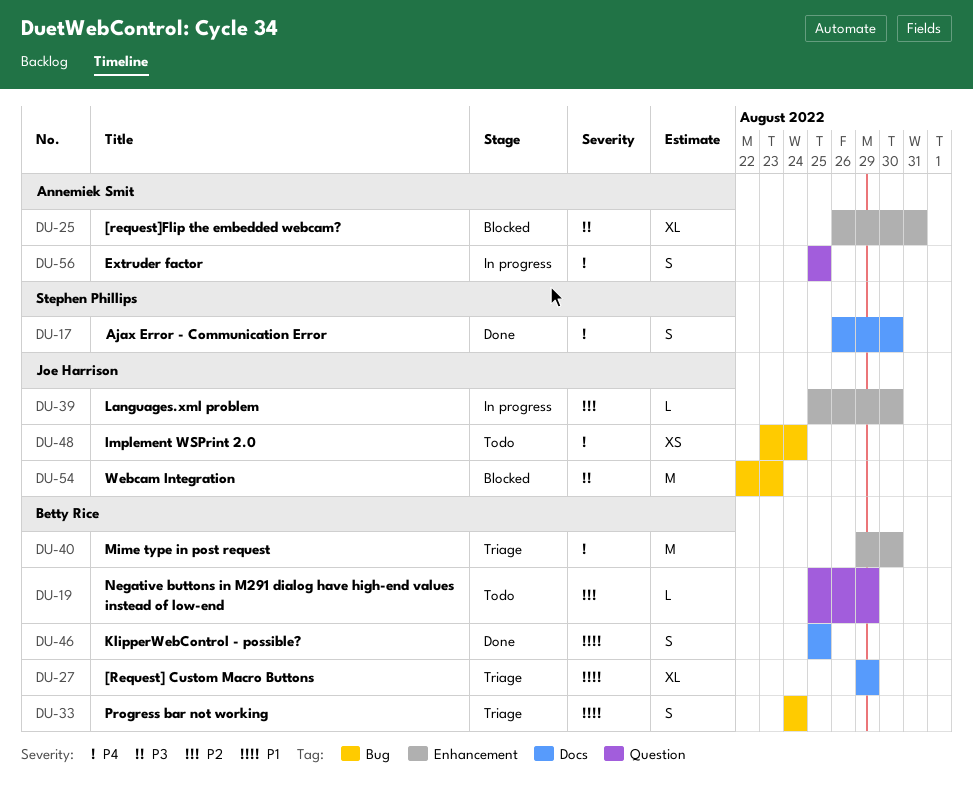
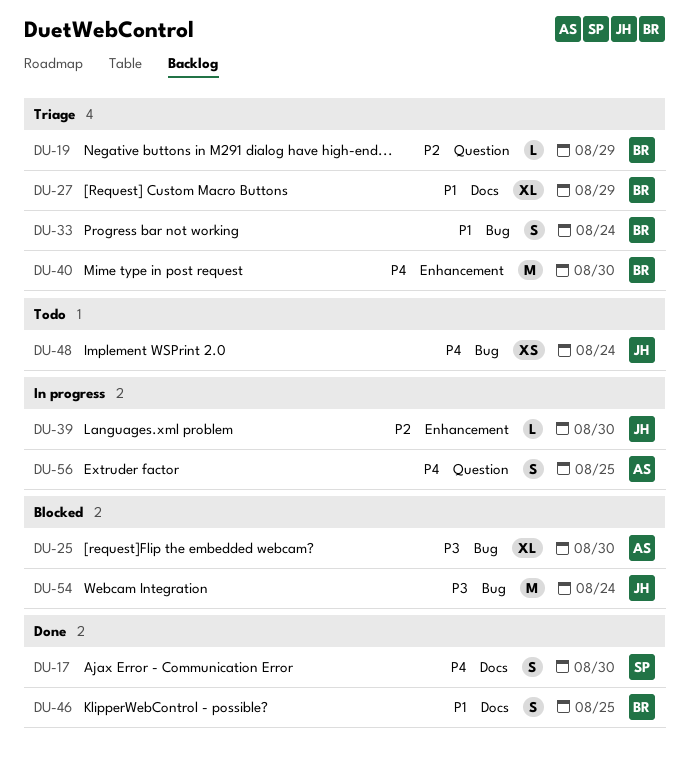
DU-19, status: Todo -> Triage
DU-25, label: Enhancement -> Bug
DU-25, due: Aug 31 -> Aug 30
DU-54, due: Aug 23 -> Aug 24

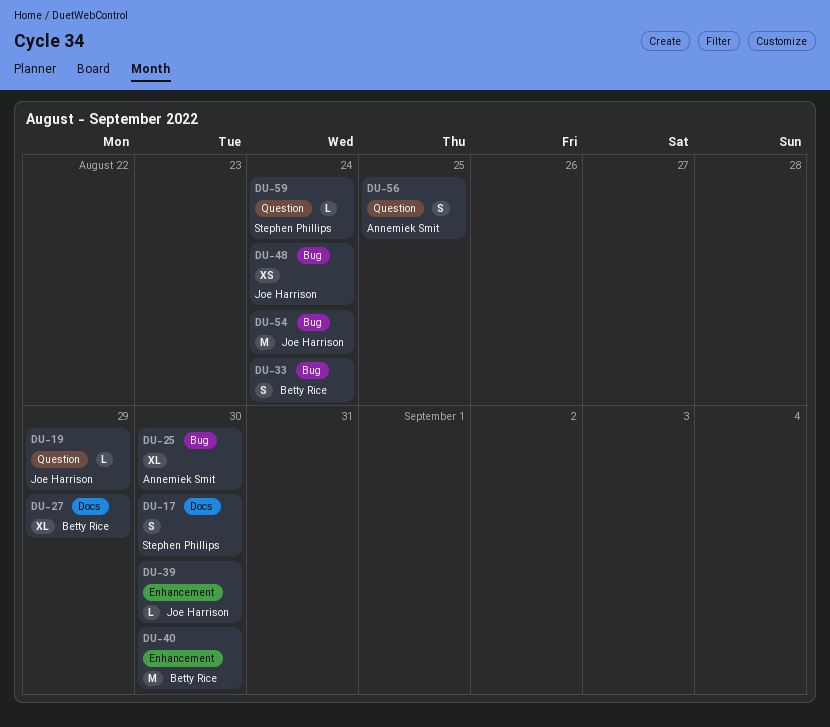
DU-19, owner: Betty Rice -> Joe Harrison
DU-46: present -> none
DU-59: none -> present

